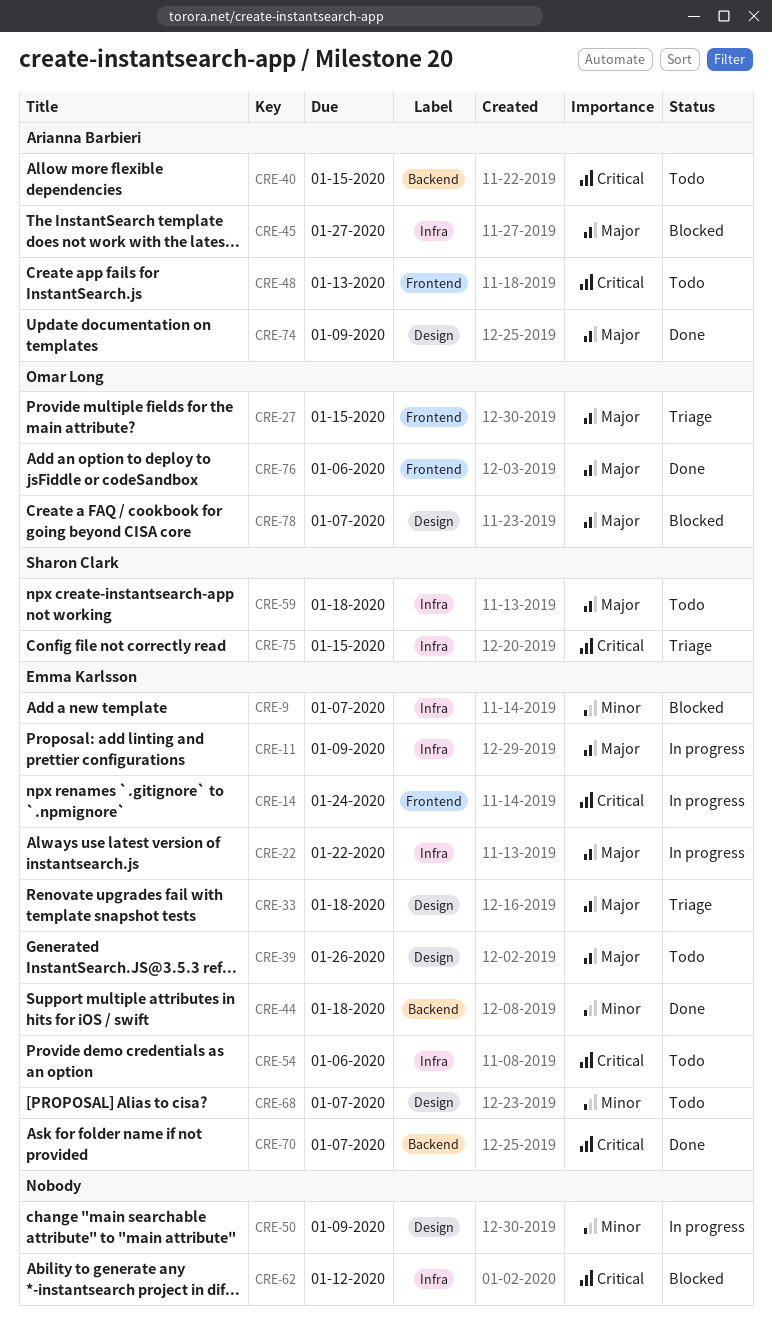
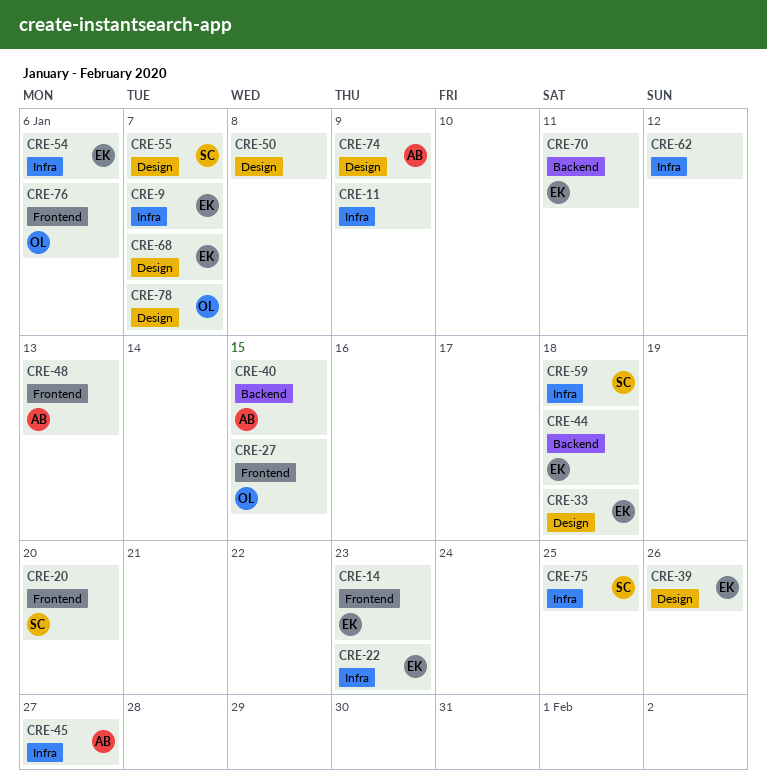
CRE-11, owner: Emma Karlsson -> none
CRE-14, due: Jan 24 -> Jan 23
CRE-20: none -> present
CRE-22, due: Jan 22 -> Jan 23
CRE-50, due: Jan 9 -> Jan 8
CRE-55: none -> present
CRE-70, due: Jan 7 -> Jan 11
CRE-75, due: Jan 15 -> Jan 25

